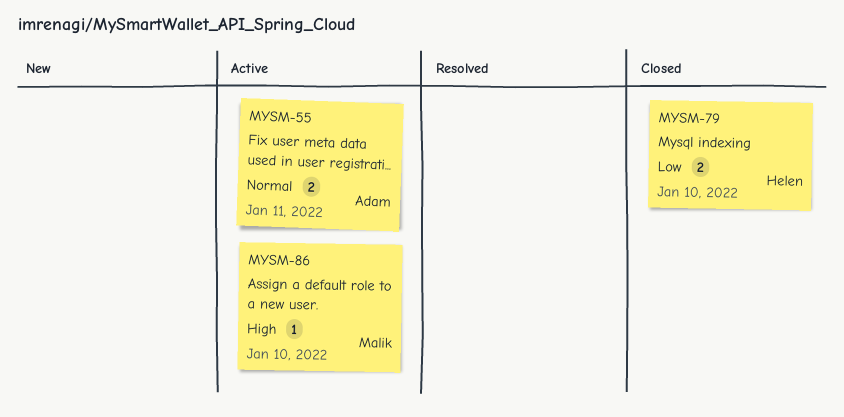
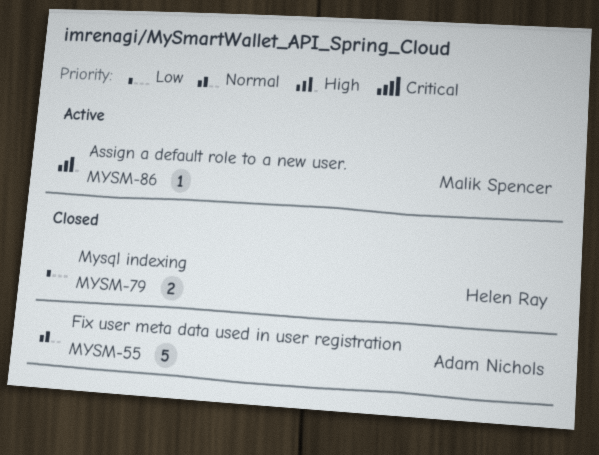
MYSM-55, status: Active -> Closed
MYSM-55, estimate: 2 -> 5

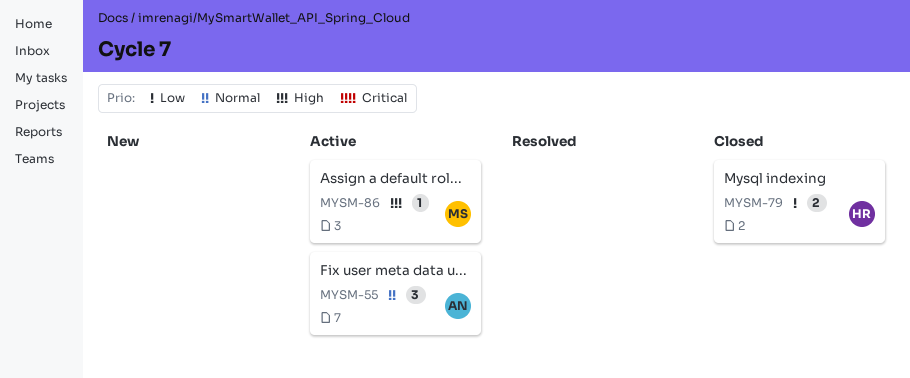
MYSM-55, status: Closed -> Active
MYSM-55, estimate: 5 -> 3

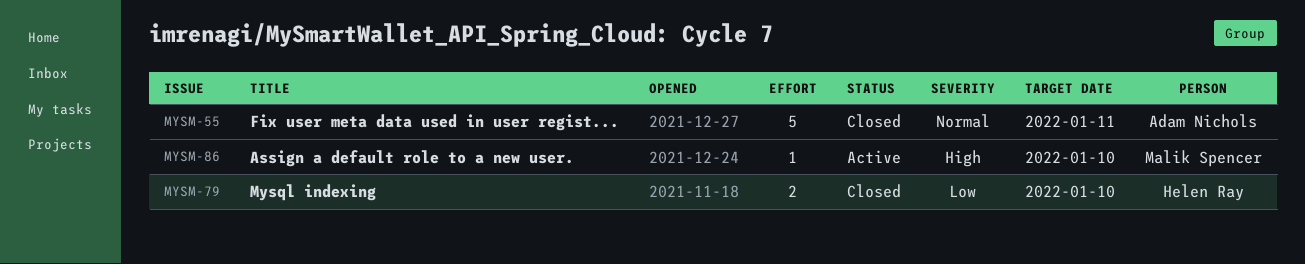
MYSM-55, status: Active -> Closed
MYSM-55, estimate: 3 -> 5

